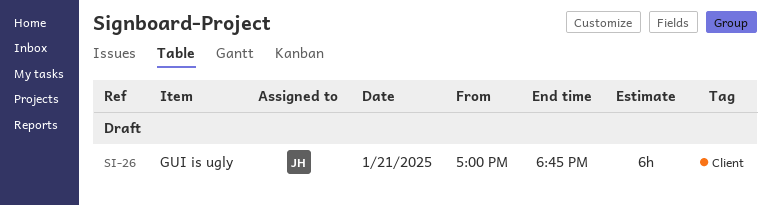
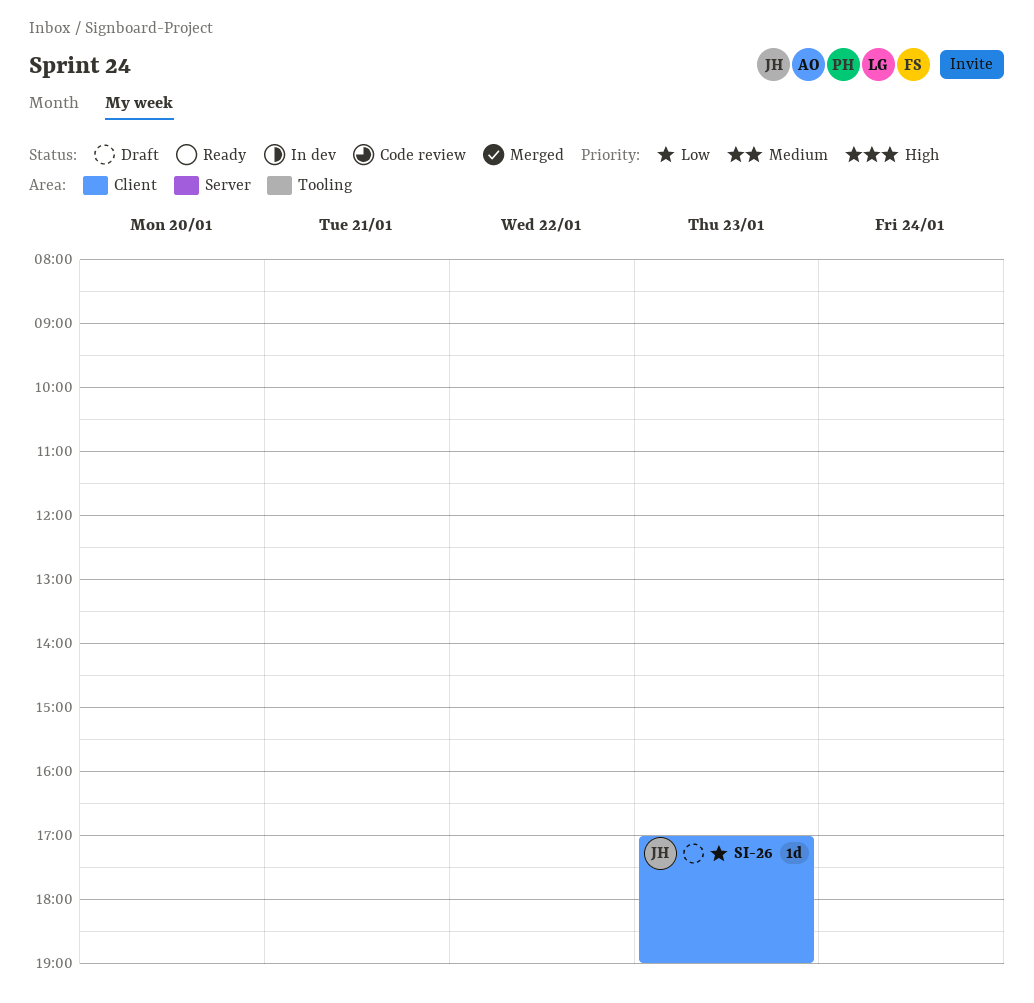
SI-26, estimate: 6h -> 1d
SI-26, day: Jan 21 -> Jan 23
SI-26, ends: 18:45 -> 19:00

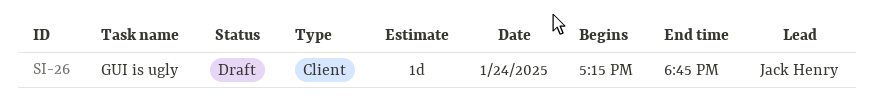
SI-26, day: Jan 23 -> Jan 24
SI-26, begins: 17:00 -> 17:15
SI-26, ends: 19:00 -> 18:45

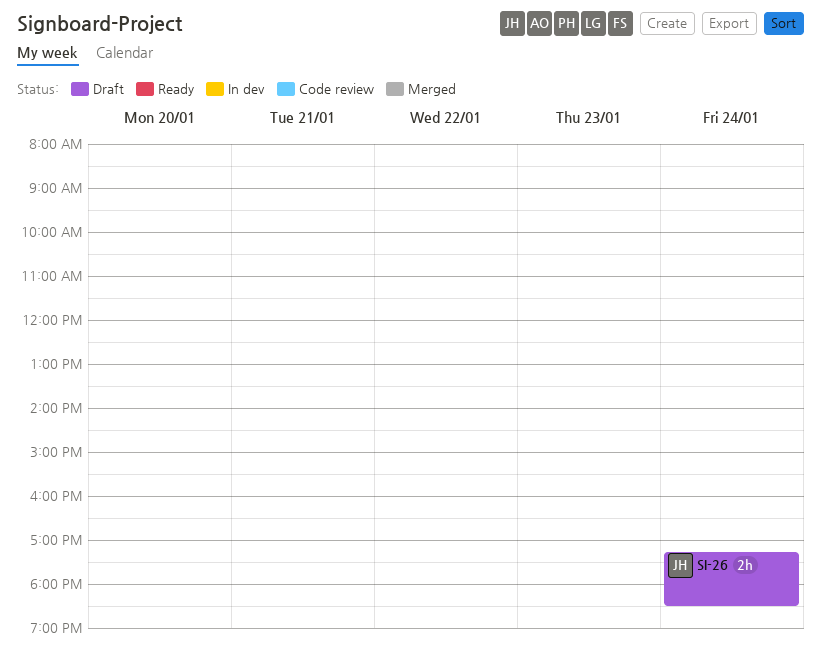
SI-26, estimate: 1d -> 2h
SI-26, ends: 18:45 -> 18:30

